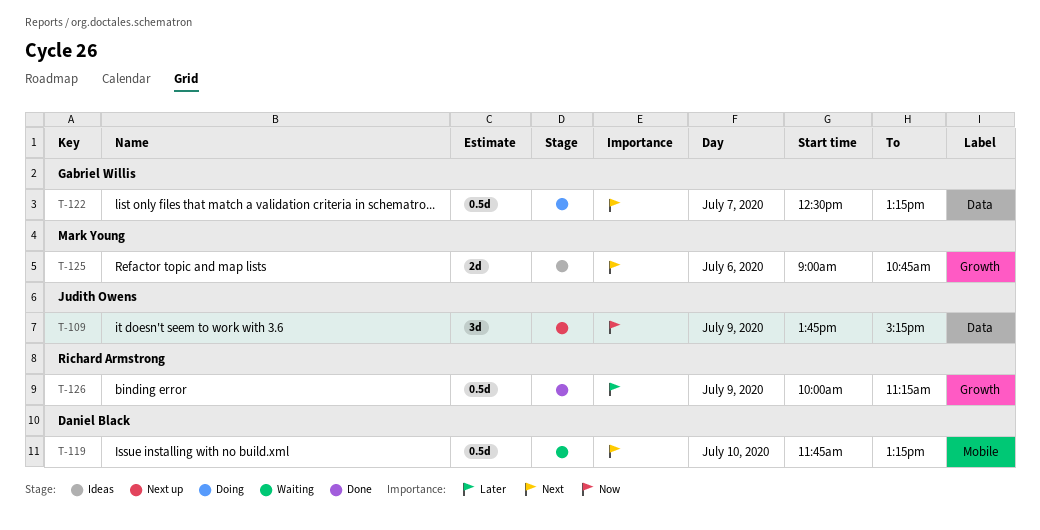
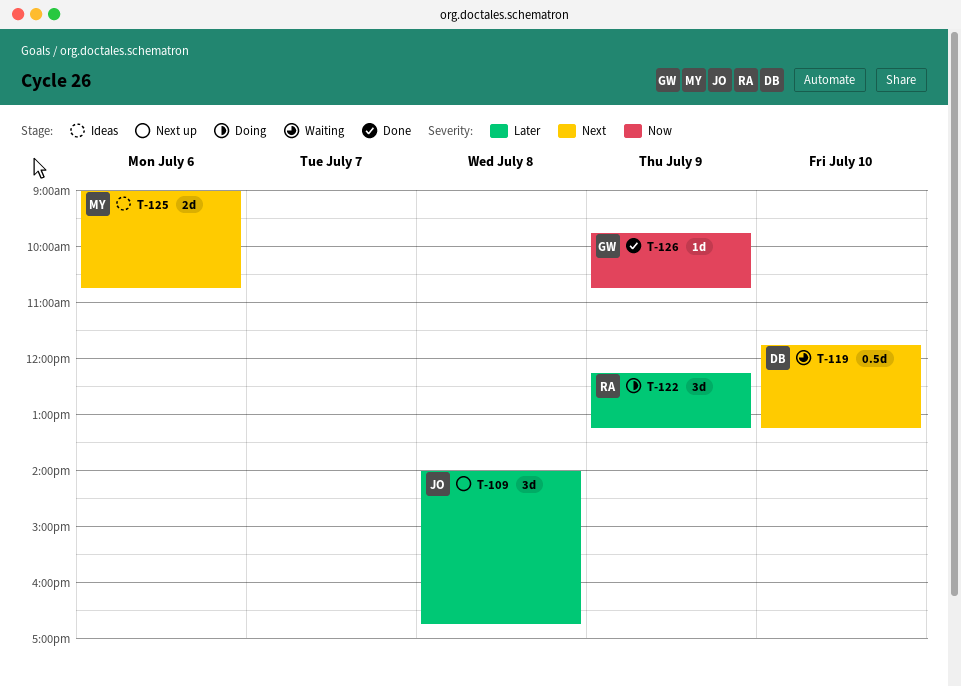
T-109, priority: Now -> Later
T-109, day: Jul 9 -> Jul 8
T-109, begins: 13:45 -> 14:00
T-109, ends: 15:15 -> 16:45
T-122, owner: Gabriel Willis -> Richard Armstrong
T-122, priority: Next -> Later
T-122, estimate: 0.5d -> 3d
T-122, day: Jul 7 -> Jul 9
T-122, begins: 12:30 -> 12:15
T-126, owner: Richard Armstrong -> Gabriel Willis
T-126, priority: Later -> Now
T-126, estimate: 0.5d -> 1d
T-126, begins: 10:00 -> 09:45
T-126, ends: 11:15 -> 10:45

